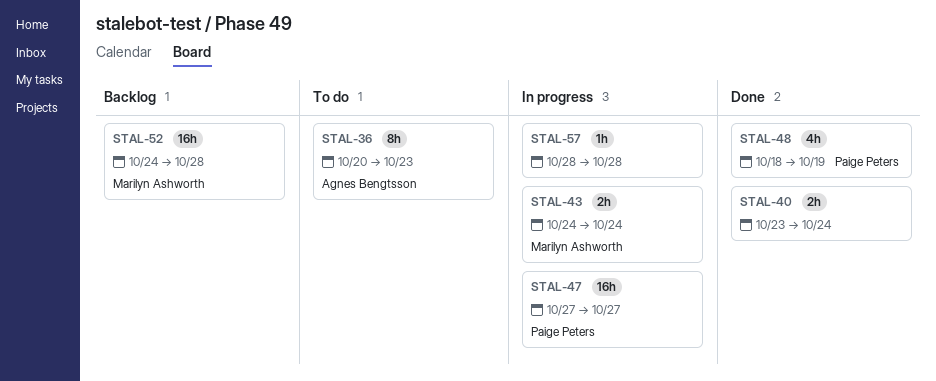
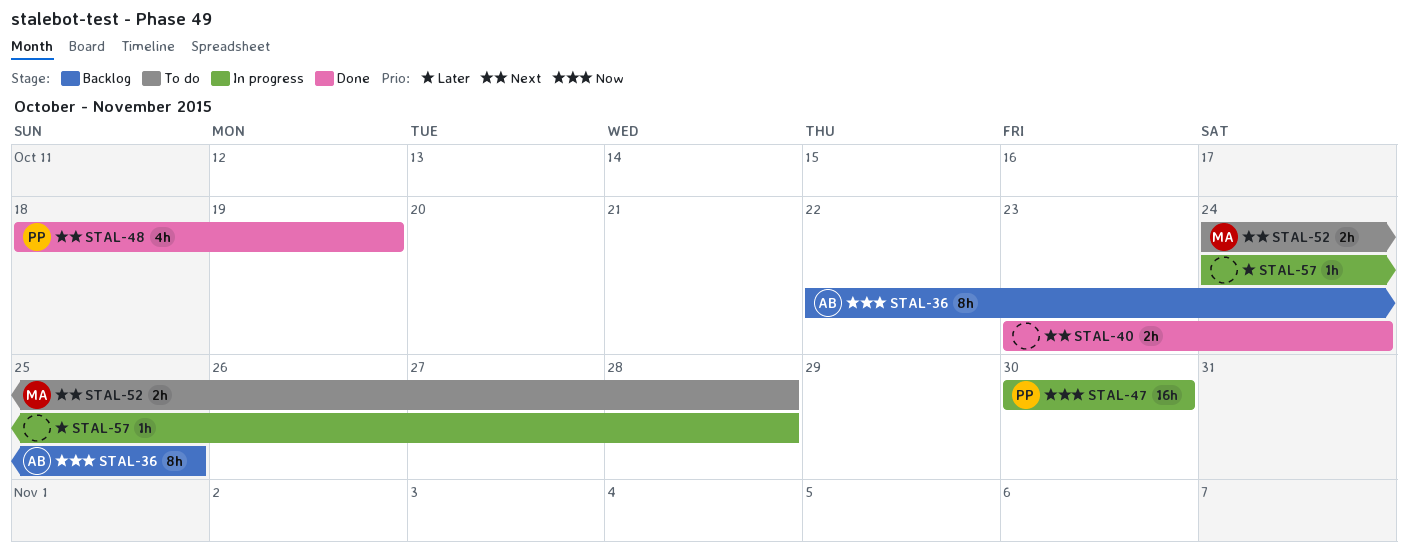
STAL-36, status: To do -> Backlog
STAL-36, start: Oct 20 -> Oct 22
STAL-36, due: Oct 23 -> Oct 25
STAL-43: present -> none
STAL-47, start: Oct 27 -> Oct 30
STAL-47, due: Oct 27 -> Oct 30
STAL-52, status: Backlog -> To do
STAL-52, estimate: 16h -> 2h
STAL-57, start: Oct 28 -> Oct 24

